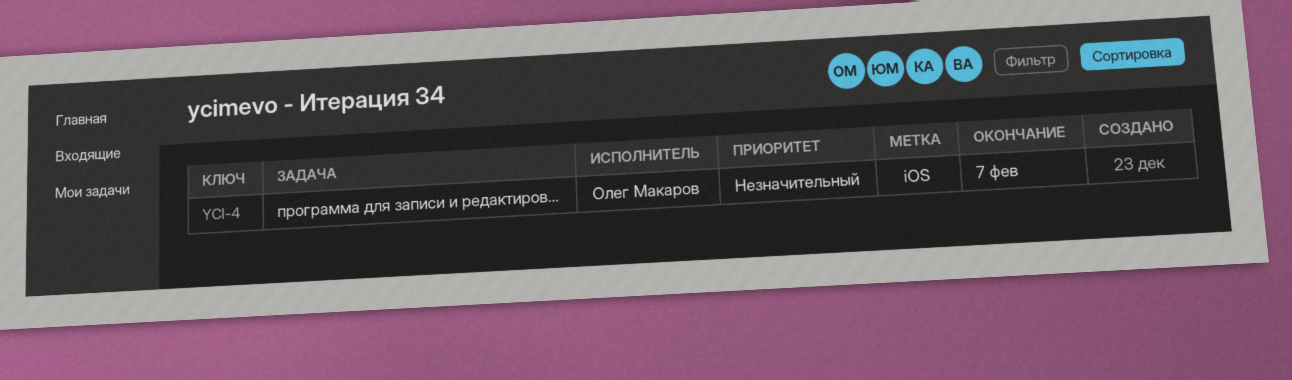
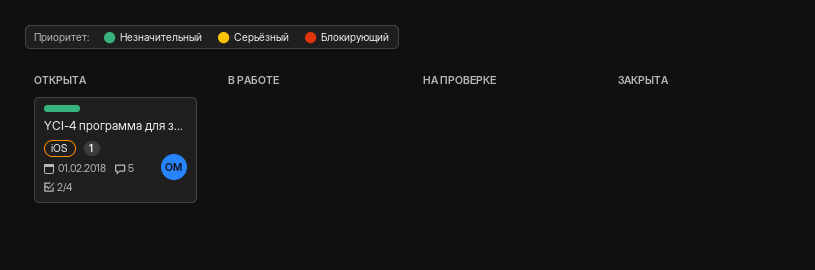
YCI-4, due: Feb 7 -> Feb 1

